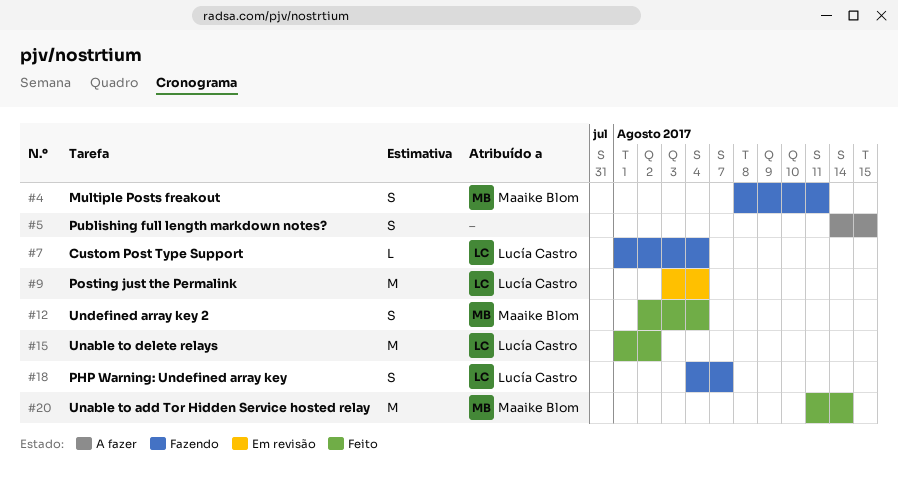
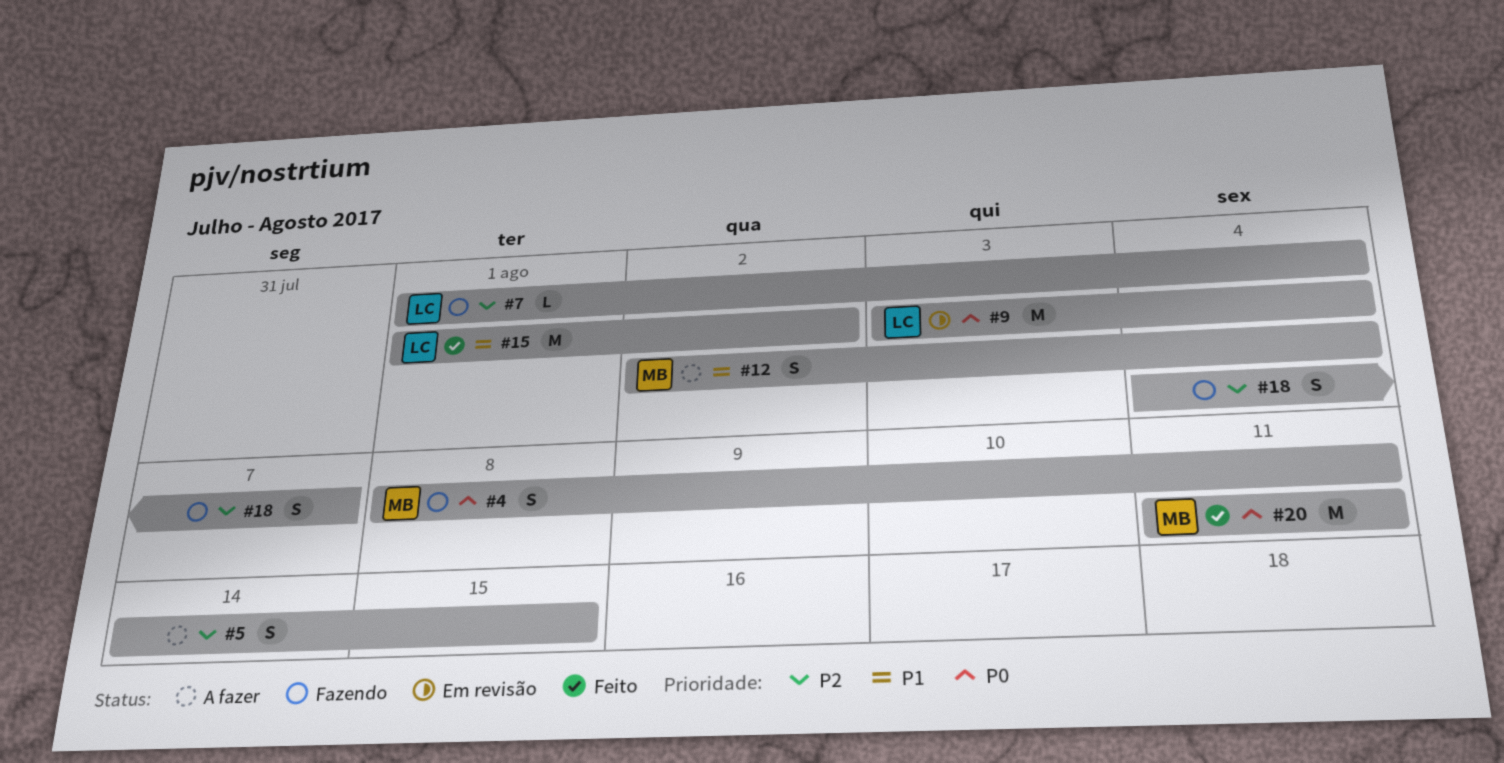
#12, status: Feito -> A fazer
#18, owner: Lucía Castro -> none
#20, due: Aug 14 -> Aug 11

